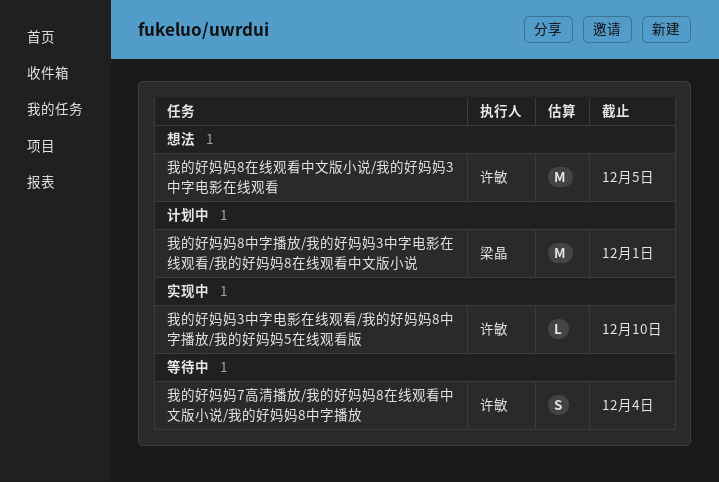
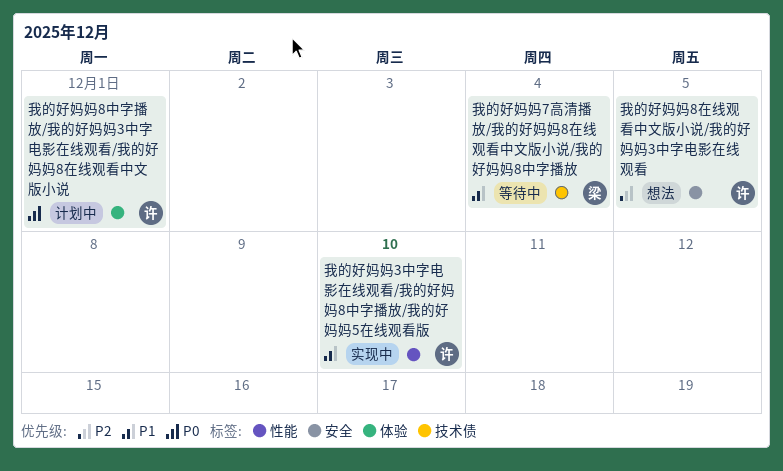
我的好妈妈7高清播放/我的好妈妈8在线观看中文版小说/我的好妈妈8中字播放, owner: 许敏 -> 梁晶
我的好妈妈8中字播放/我的好妈妈3中字电影在线观看/我的好妈妈8在线观看中文版小说, owner: 梁晶 -> 许敏

